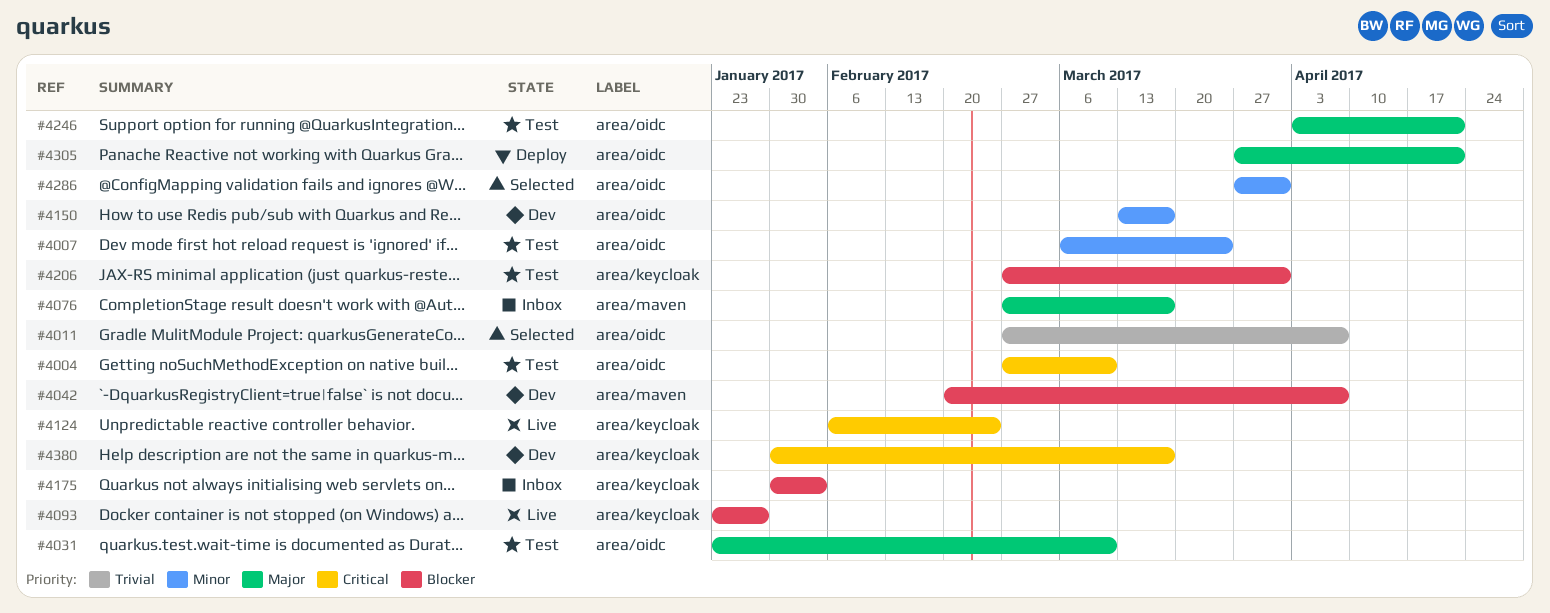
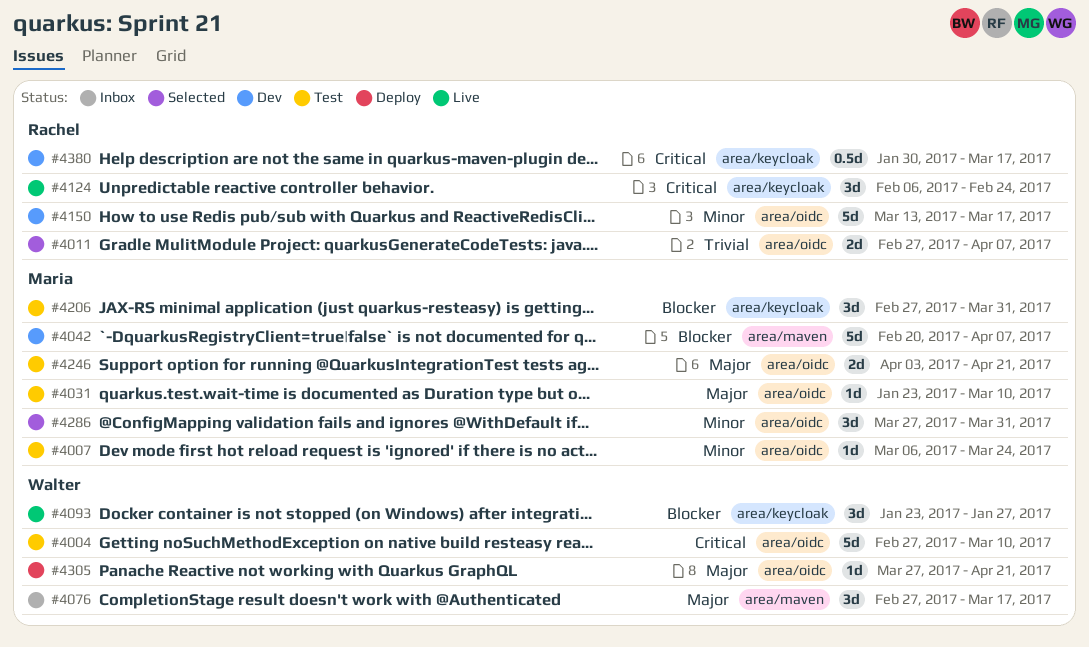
#4175: present -> none

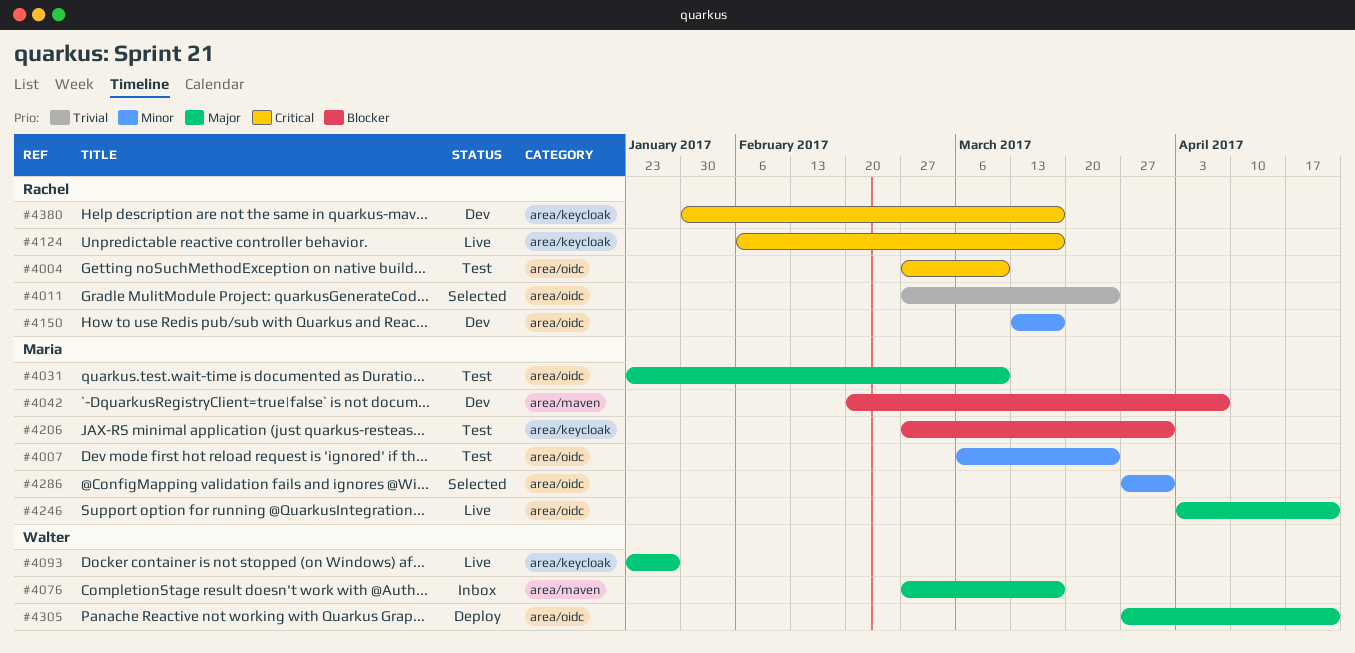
#4004, owner: Walter -> Rachel
#4011, due: Apr 7 -> Mar 24
#4093, priority: Blocker -> Major
#4124, due: Feb 24 -> Mar 17
#4246, status: Test -> Live

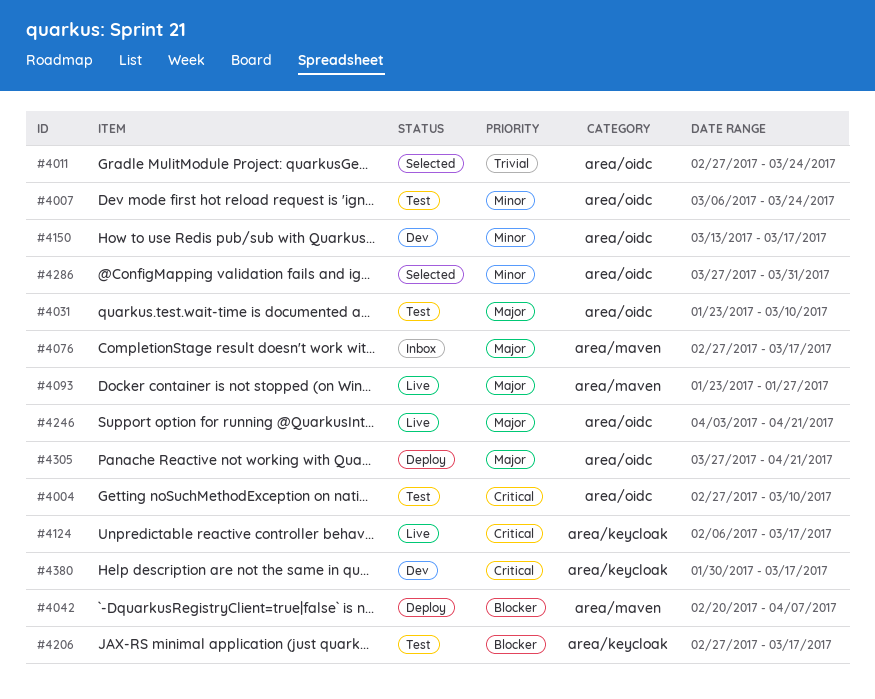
#4042, status: Dev -> Deploy
#4093, label: area/keycloak -> area/maven
#4206, due: Mar 31 -> Mar 17

